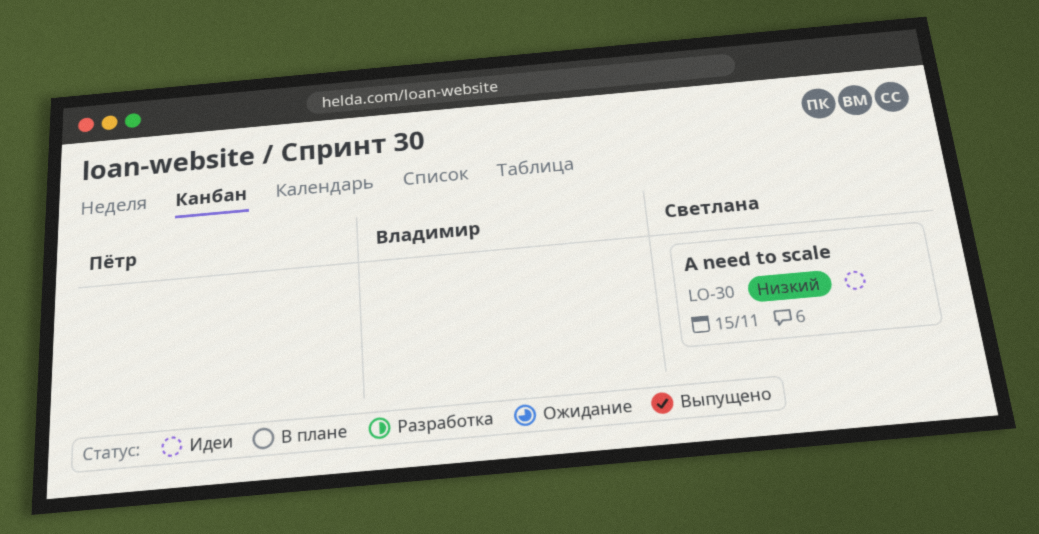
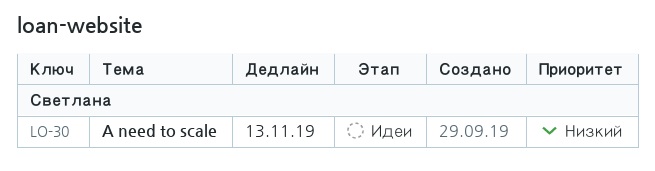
LO-30, due: Nov 15 -> Nov 13

